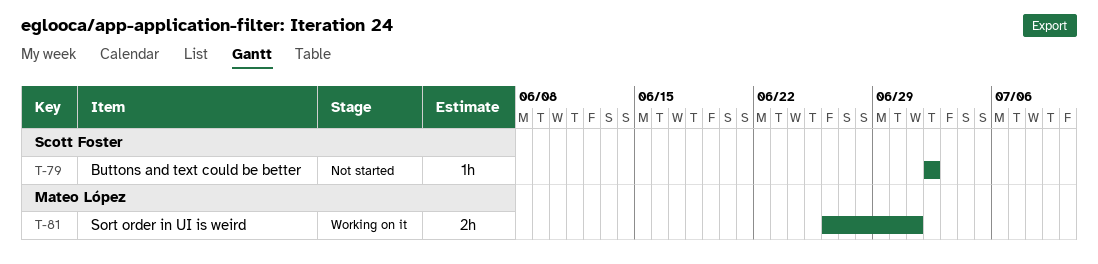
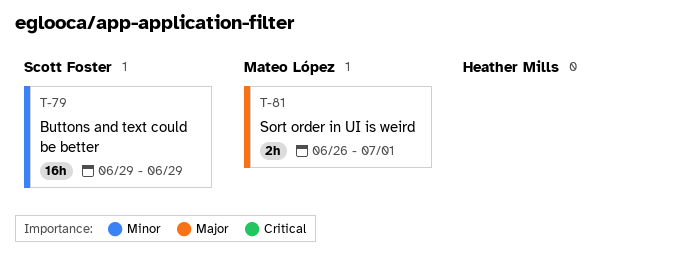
T-79, estimate: 1h -> 16h
T-79, start: Jul 2 -> Jun 29
T-79, due: Jul 2 -> Jun 29

